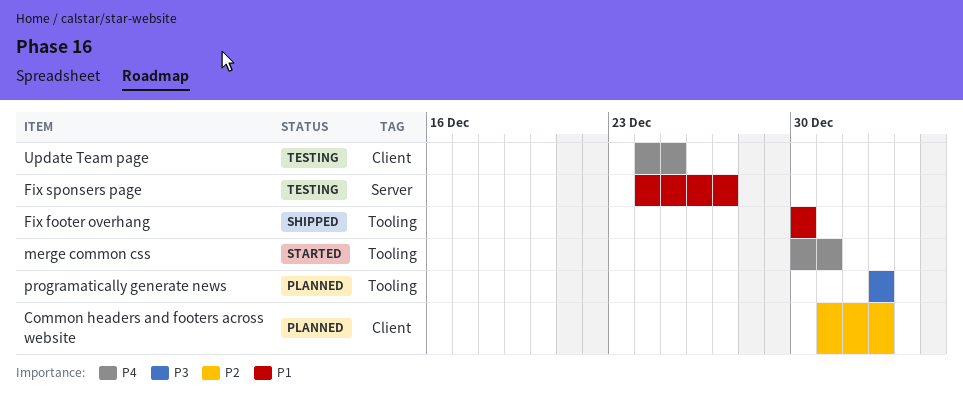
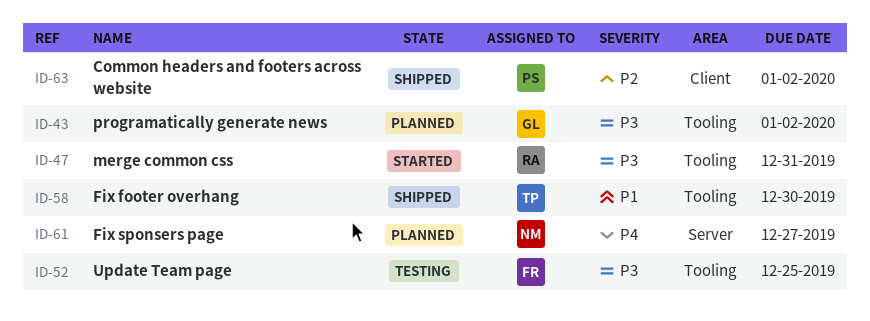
Common headers and footers across website, status: Planned -> Shipped
Fix sponsers page, status: Testing -> Planned
Fix sponsers page, priority: P1 -> P4
merge common css, priority: P4 -> P3
Update Team page, priority: P4 -> P3
Update Team page, label: Client -> Tooling

